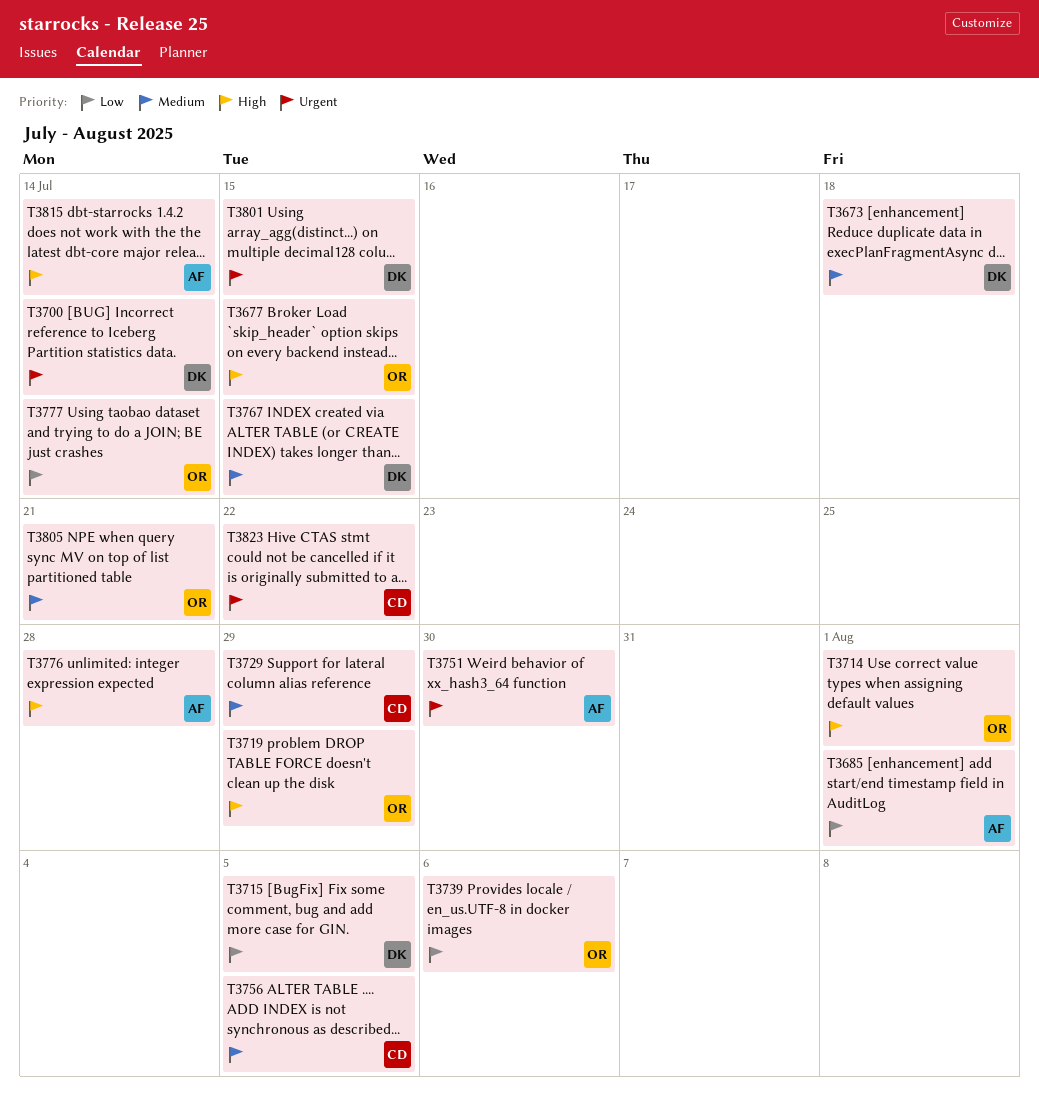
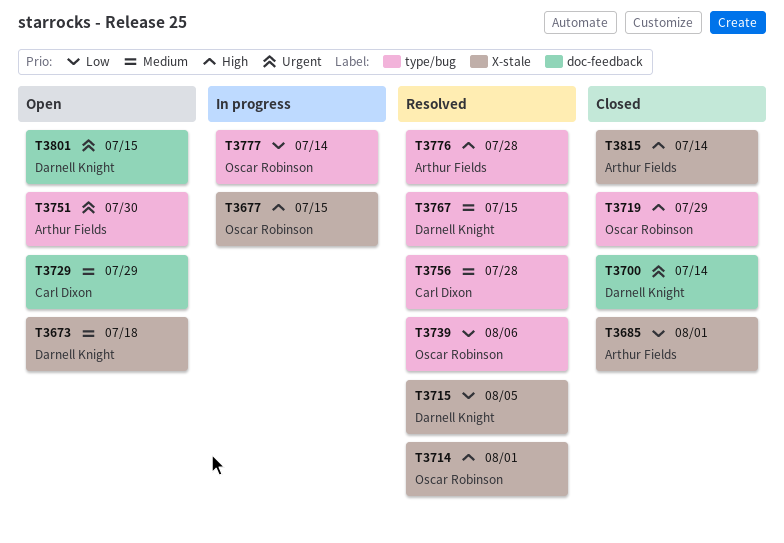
T3756, due: Aug 5 -> Jul 28
T3805: present -> none
T3823: present -> none

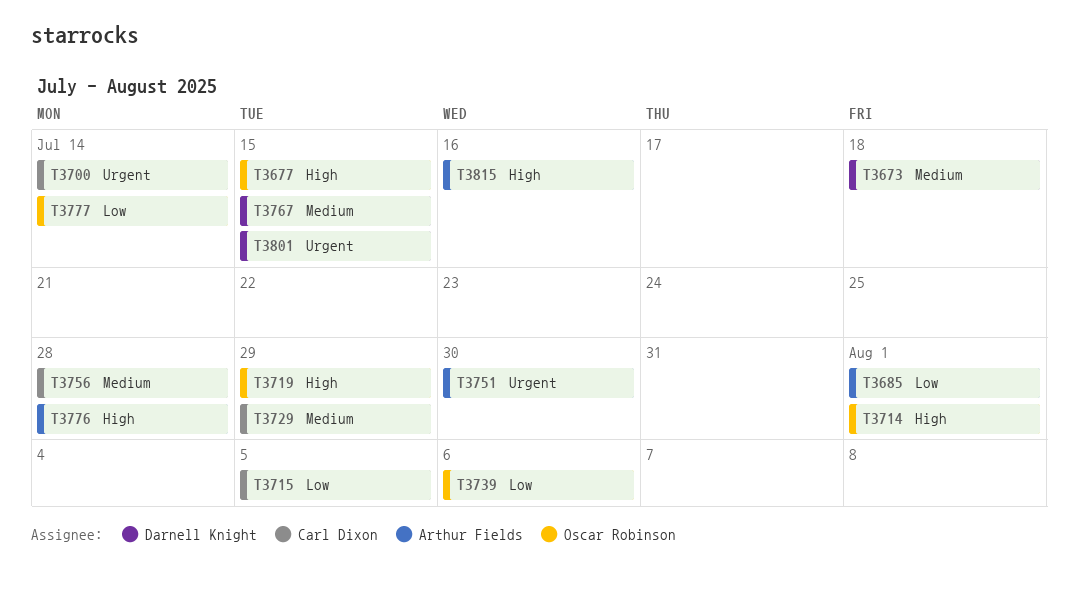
T3700, owner: Darnell Knight -> Carl Dixon
T3715, owner: Darnell Knight -> Carl Dixon
T3815, due: Jul 14 -> Jul 16

